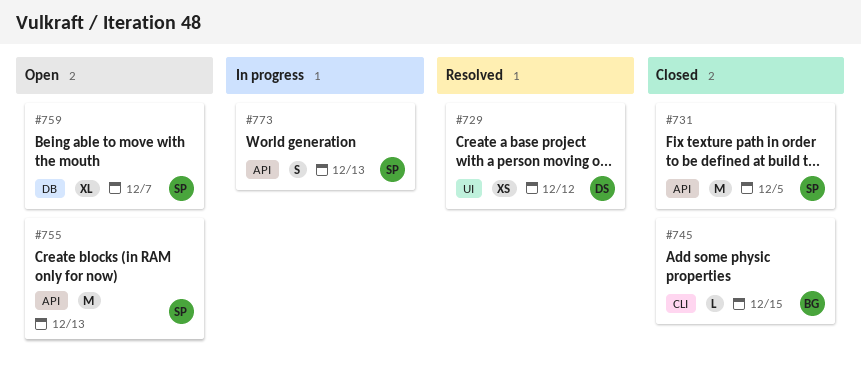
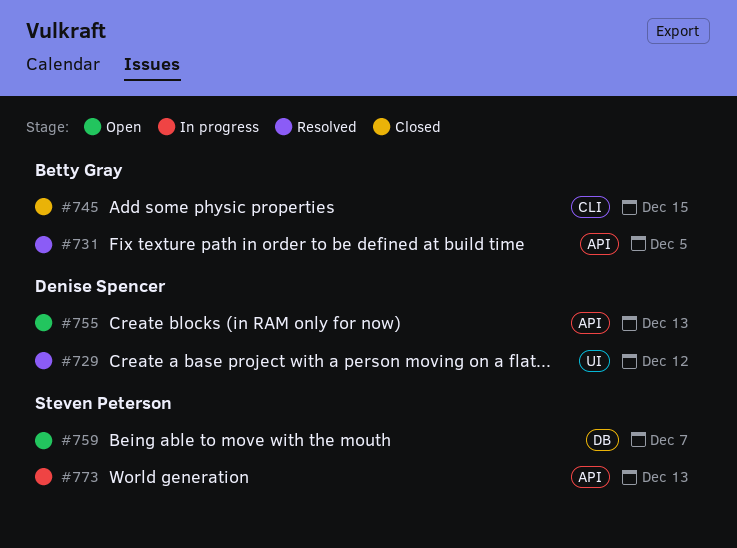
#731, status: Closed -> Resolved
#731, owner: Steven Peterson -> Betty Gray
#755, owner: Steven Peterson -> Denise Spencer

